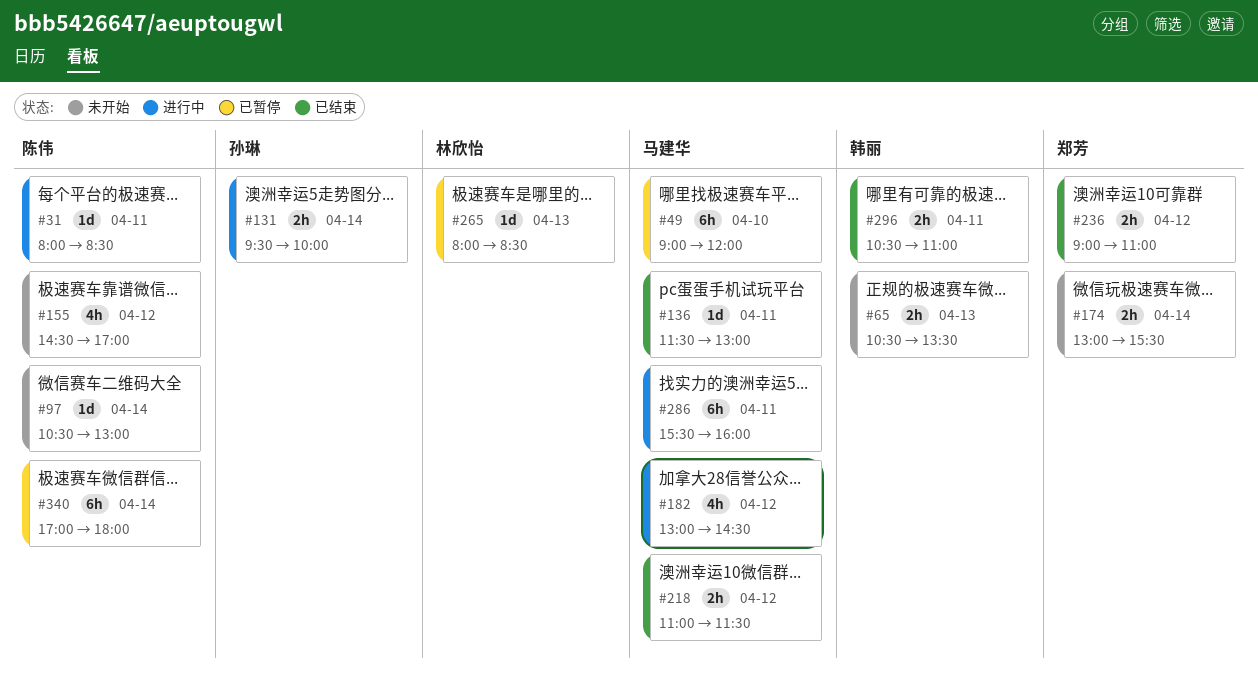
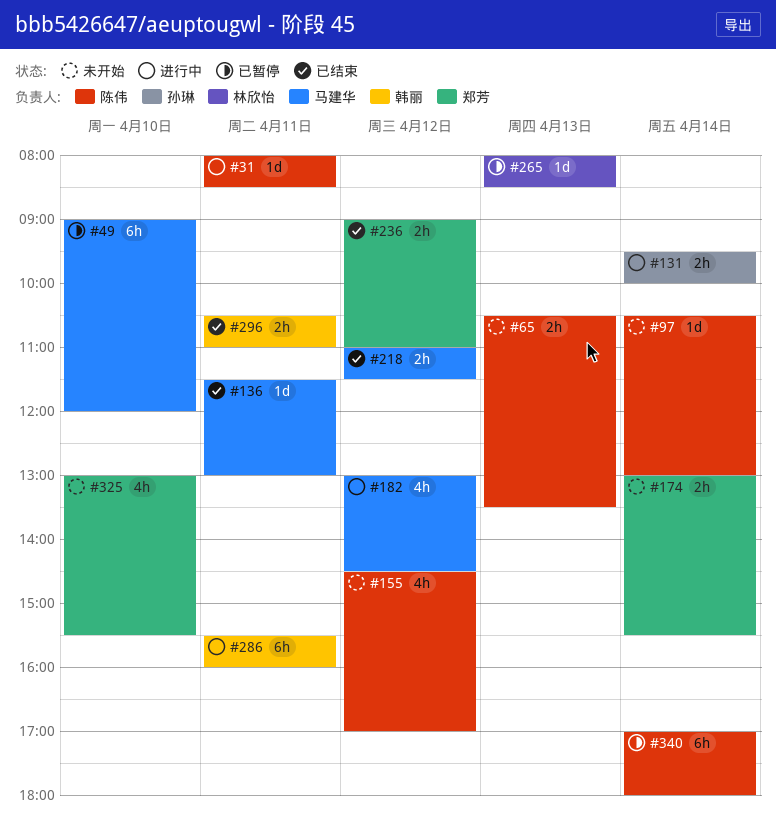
#65, owner: 韩丽 -> 陈伟
#286, owner: 马建华 -> 韩丽
#325: none -> present

